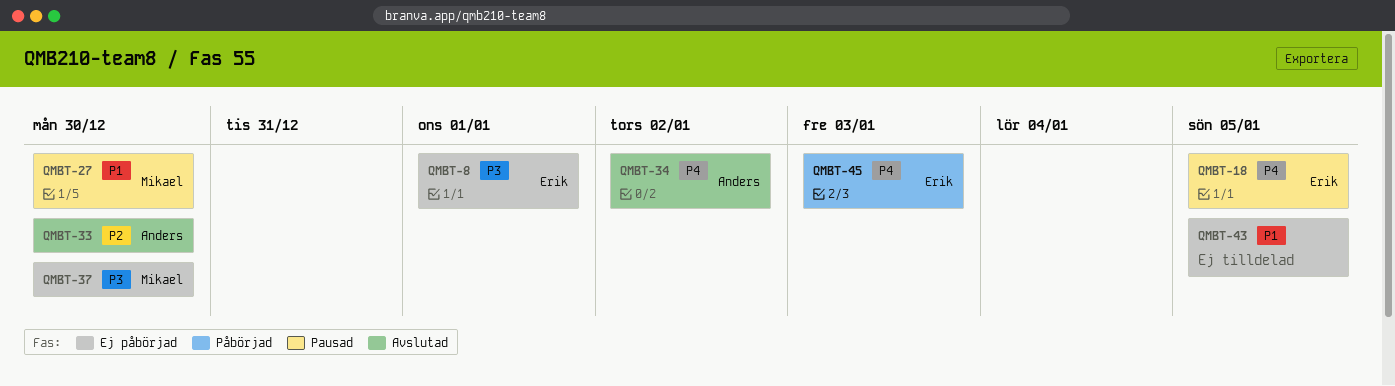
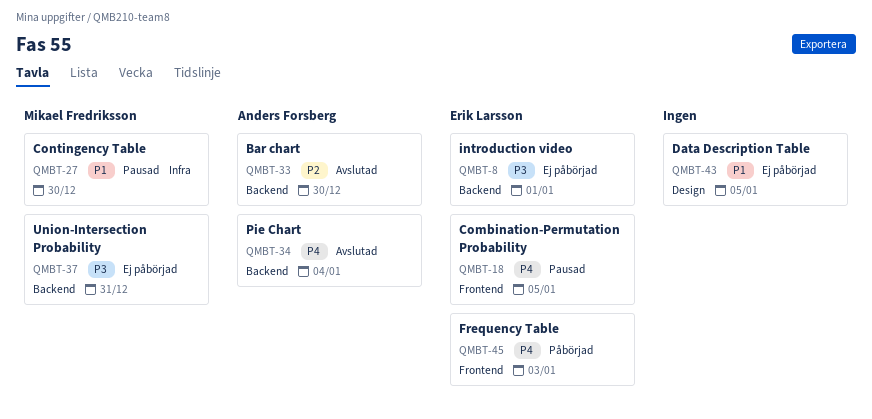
QMBT-34, due: Jan 2 -> Jan 4
QMBT-37, due: Dec 30 -> Dec 31

